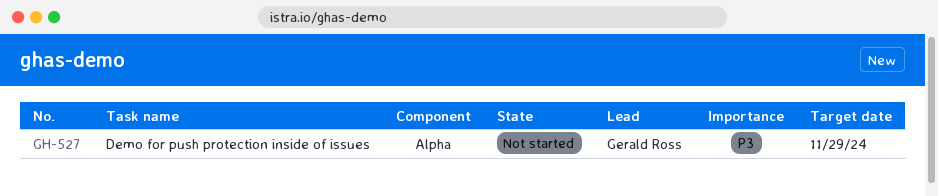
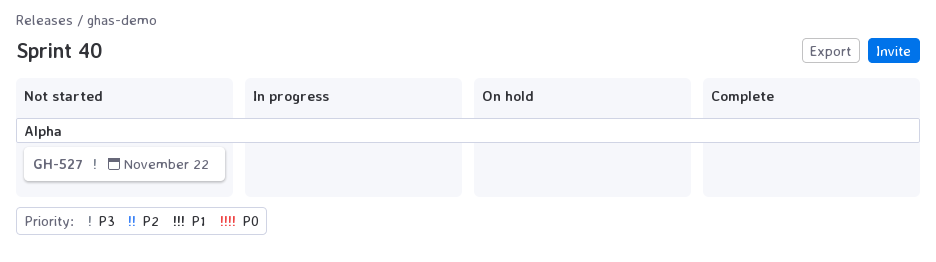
GH-527, due: Nov 29 -> Nov 22

